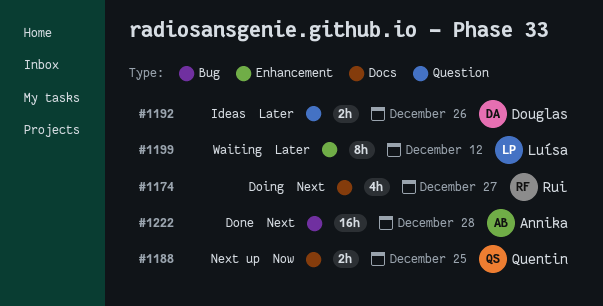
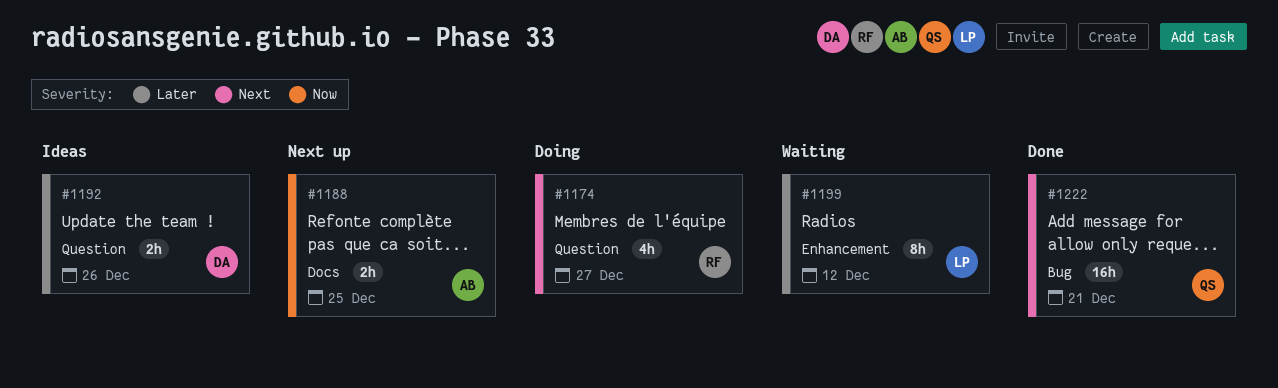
#1174, label: Docs -> Question
#1188, owner: Quentin -> Annika
#1222, owner: Annika -> Quentin
#1222, due: Dec 28 -> Dec 21

